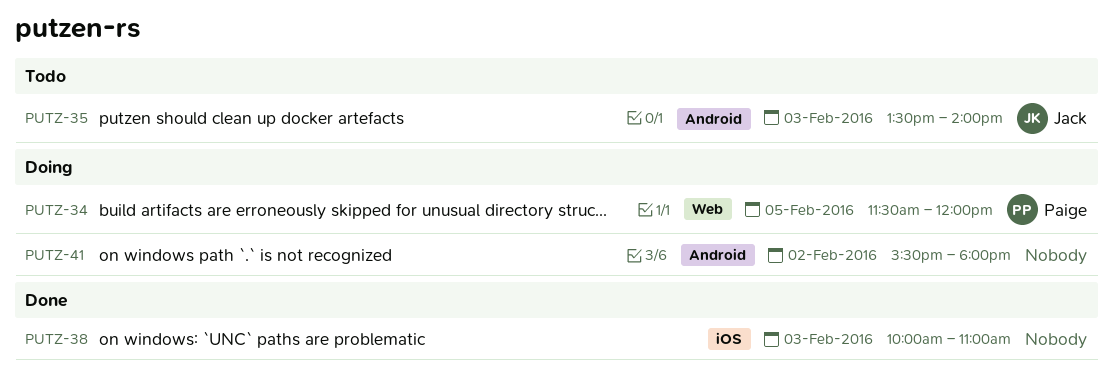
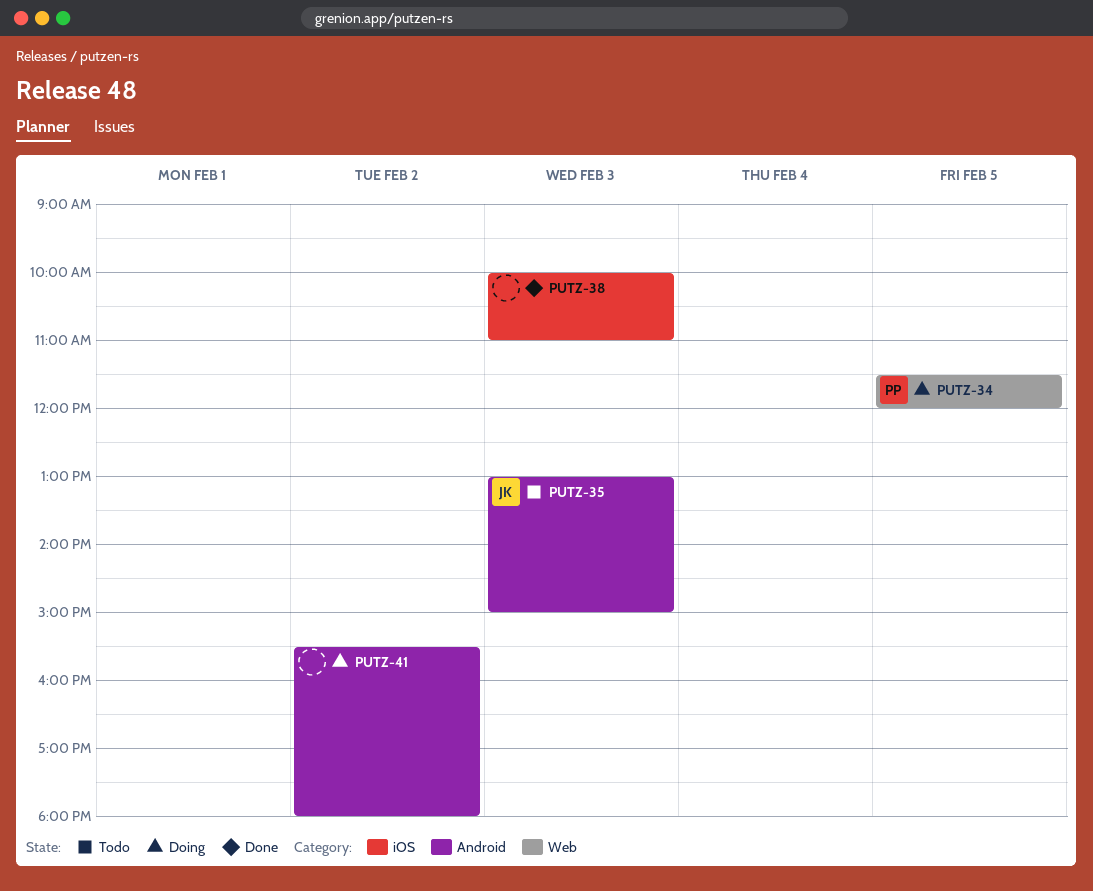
PUTZ-35, begins: 13:30 -> 13:00
PUTZ-35, ends: 14:00 -> 15:00

